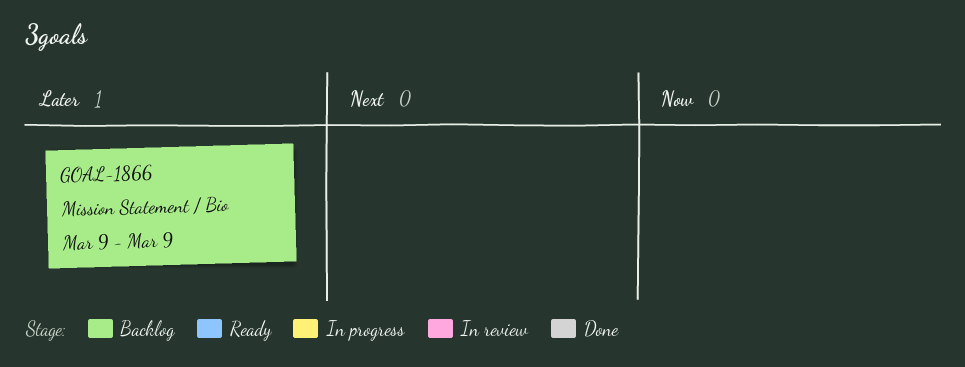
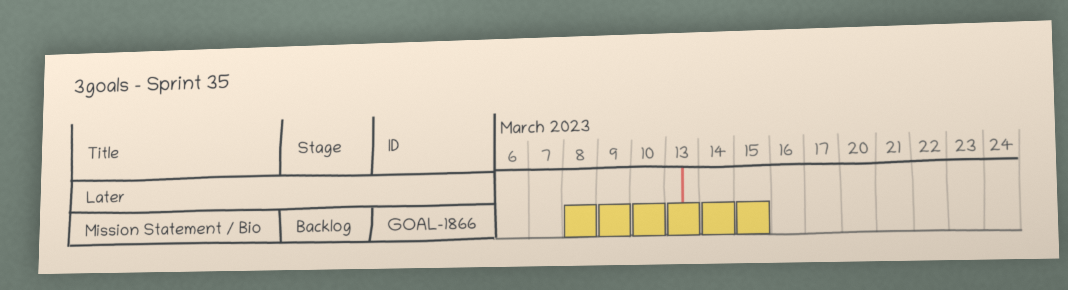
GOAL-1866, start: Mar 9 -> Mar 8
GOAL-1866, due: Mar 9 -> Mar 15

